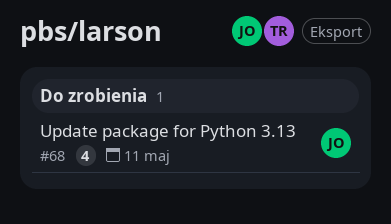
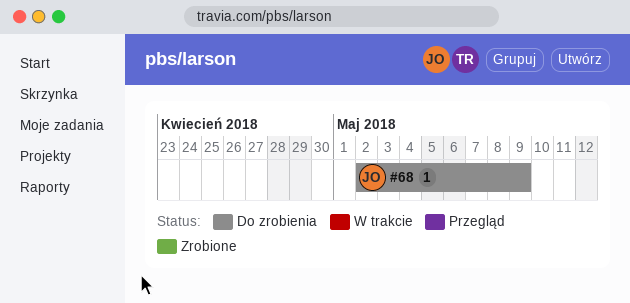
#68, estimate: 4 -> 1
#68, due: May 11 -> May 9

